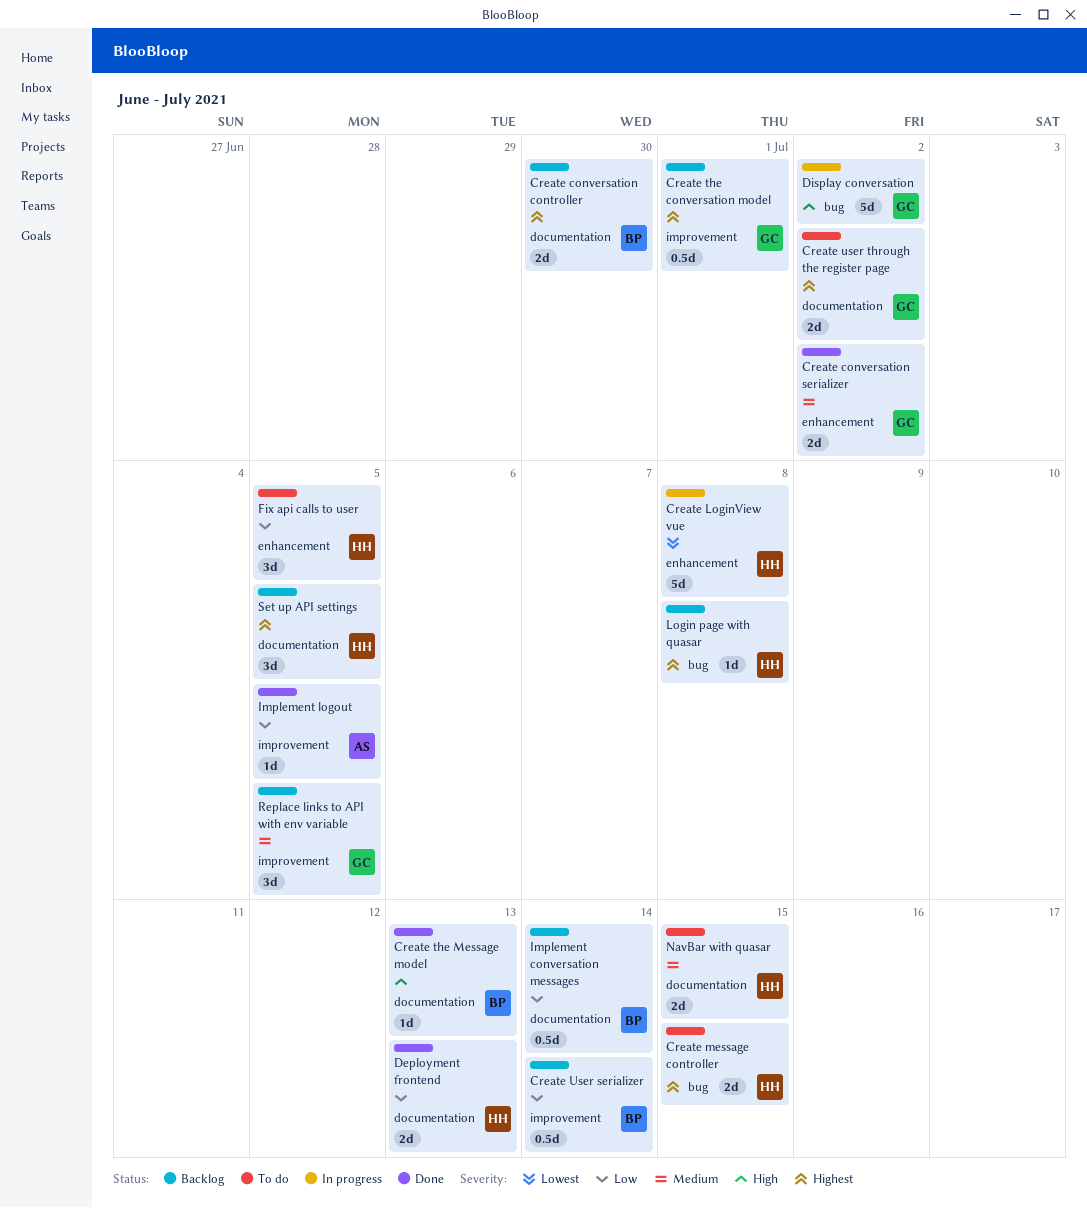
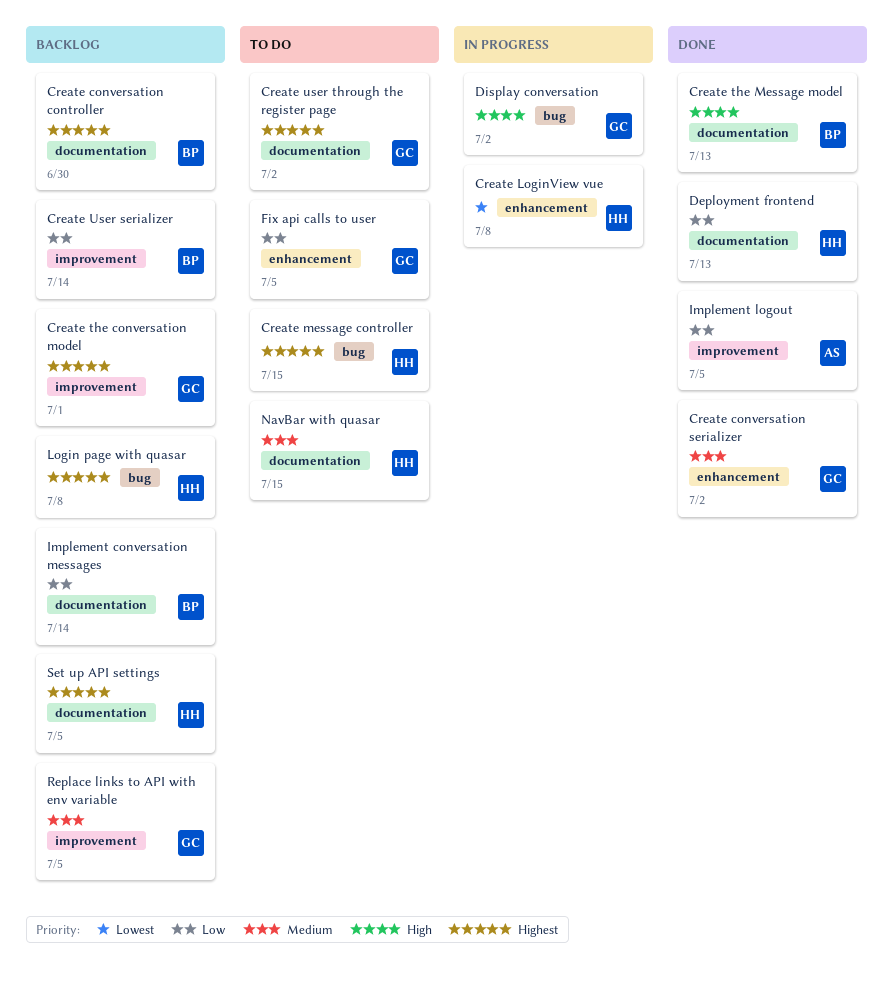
Fix api calls to user, owner: HH -> GC

